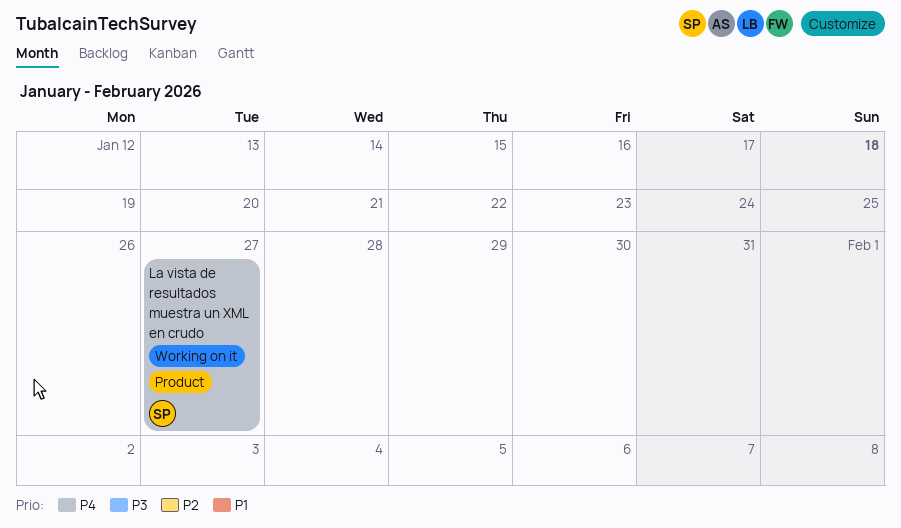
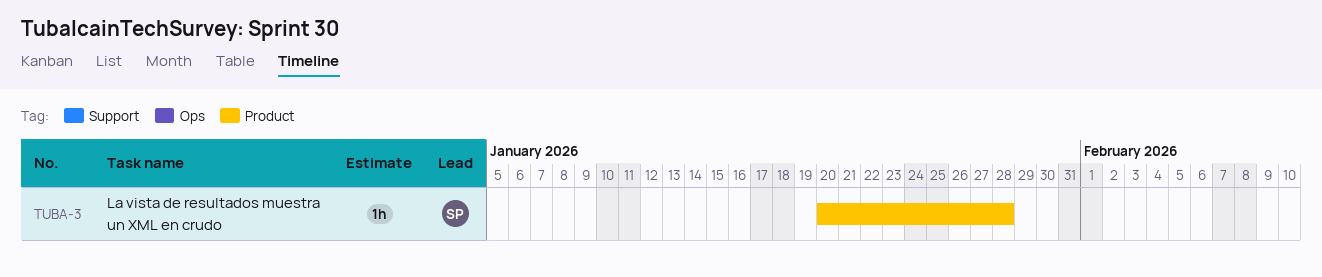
La vista de resultados muestra un XML en crudo, due: Jan 27 -> Jan 28

